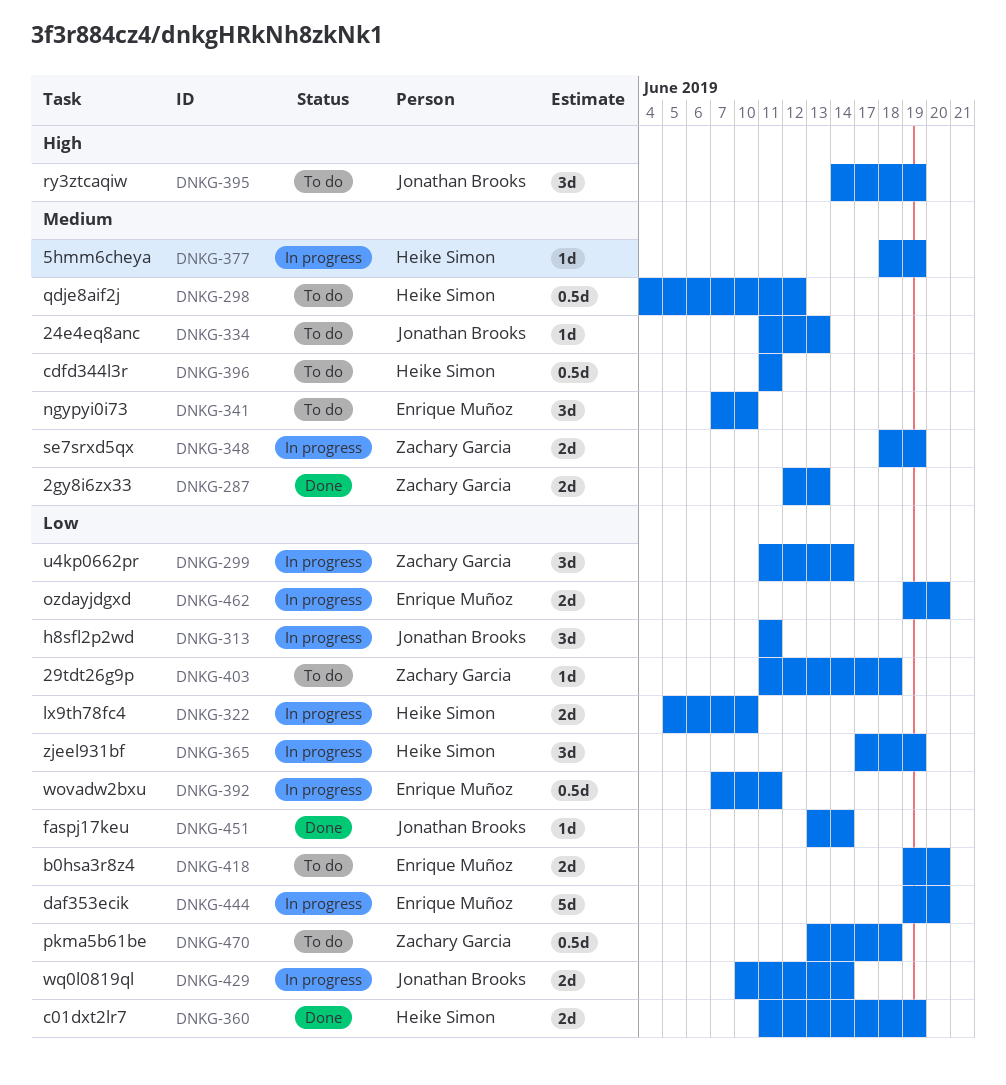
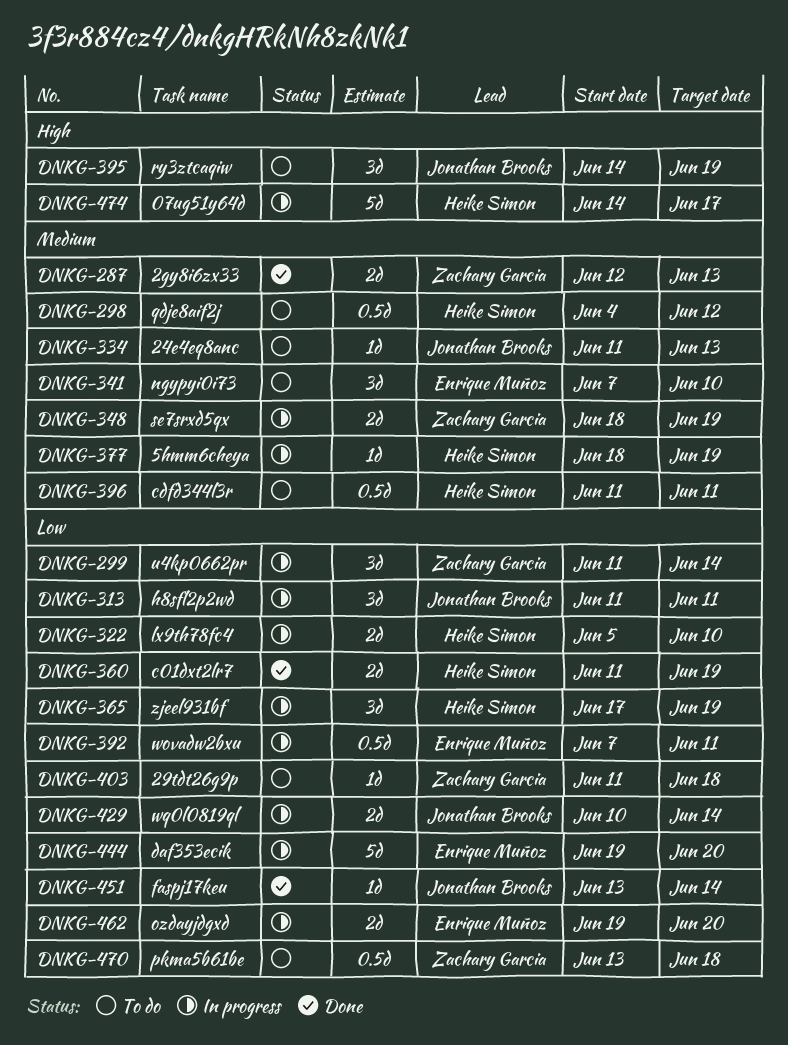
DNKG-418: present -> none
DNKG-474: none -> present

